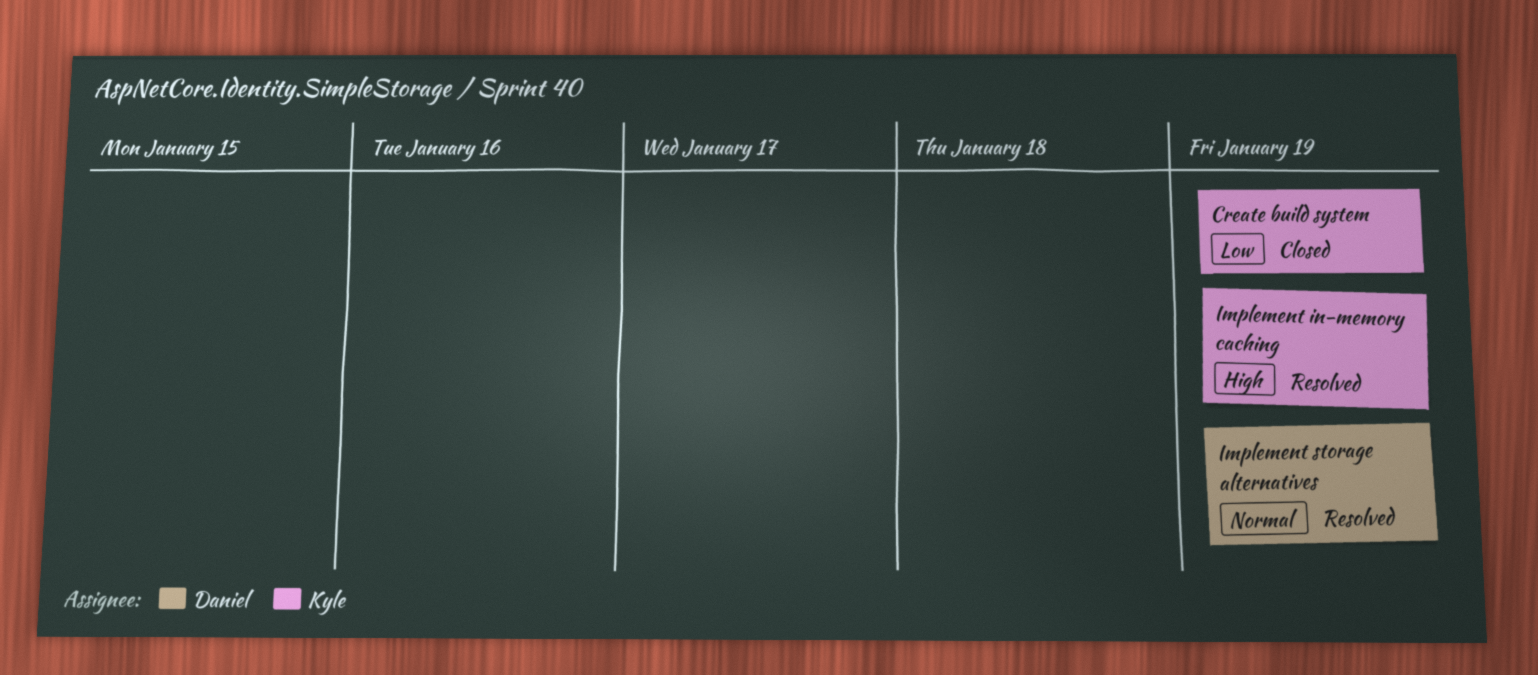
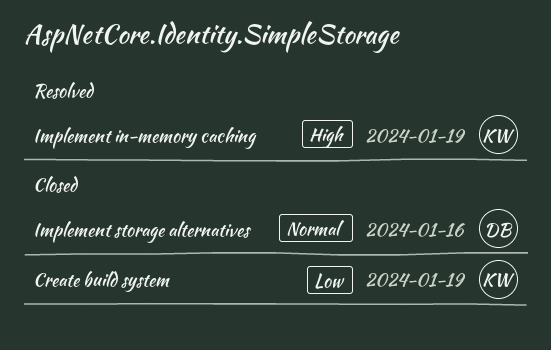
Implement storage alternatives, status: Resolved -> Closed
Implement storage alternatives, due: Jan 19 -> Jan 16

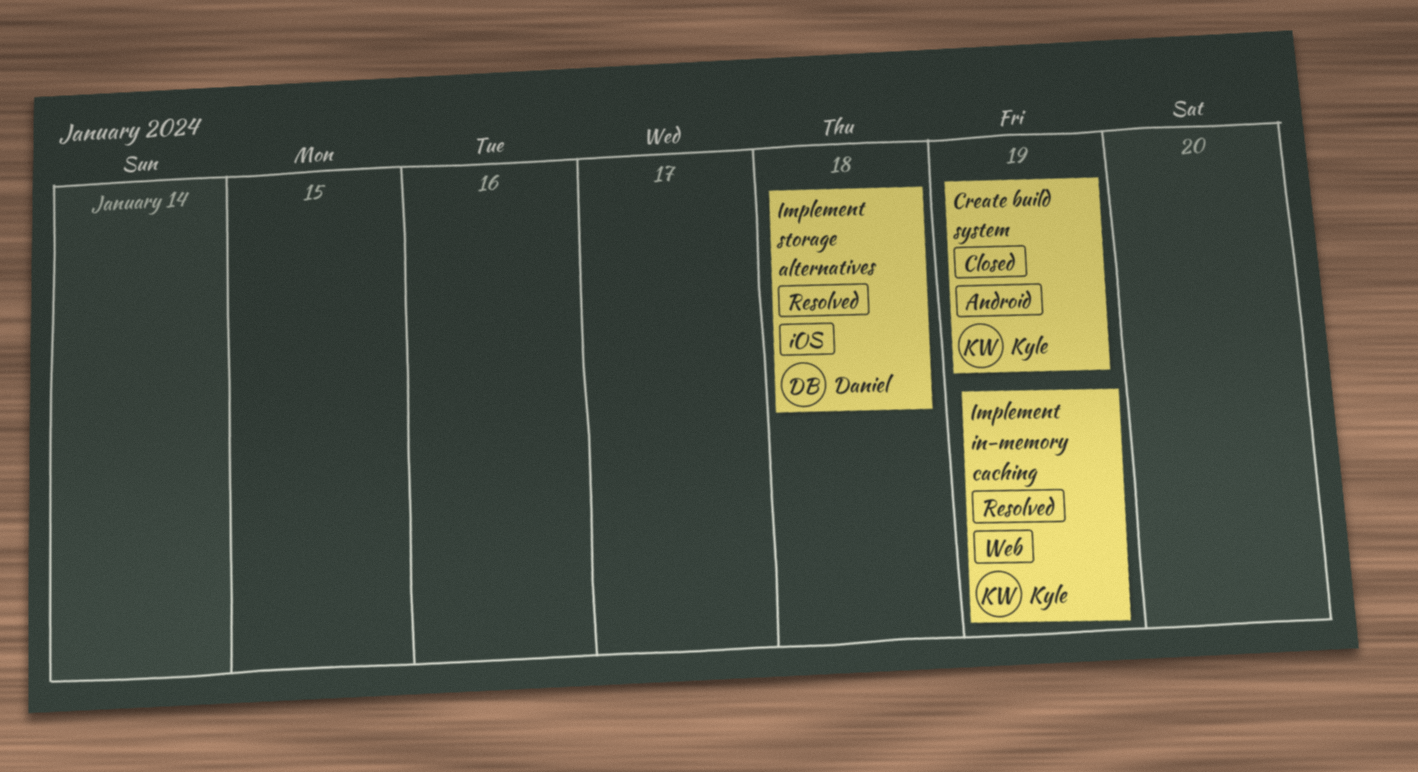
Implement storage alternatives, status: Closed -> Resolved
Implement storage alternatives, due: Jan 16 -> Jan 18

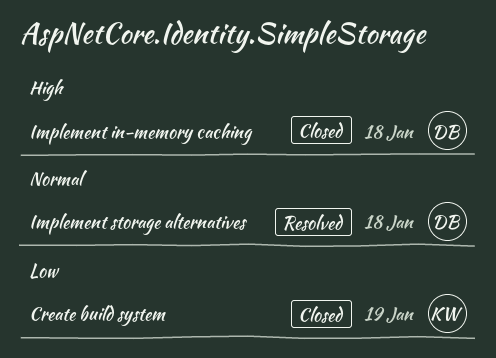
Implement in-memory caching, status: Resolved -> Closed
Implement in-memory caching, owner: Kyle -> Daniel
Implement in-memory caching, due: Jan 19 -> Jan 18

